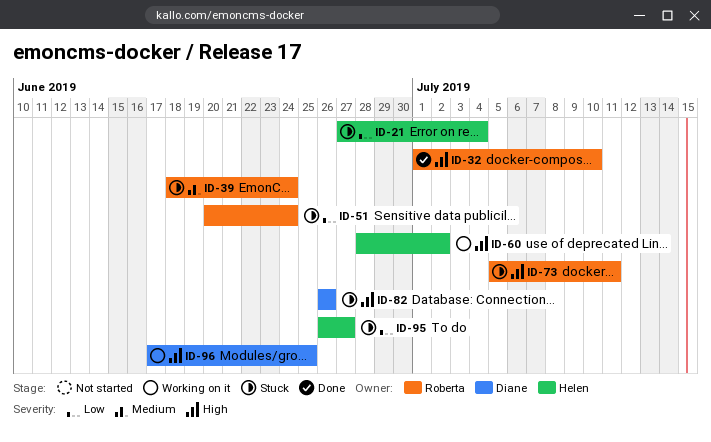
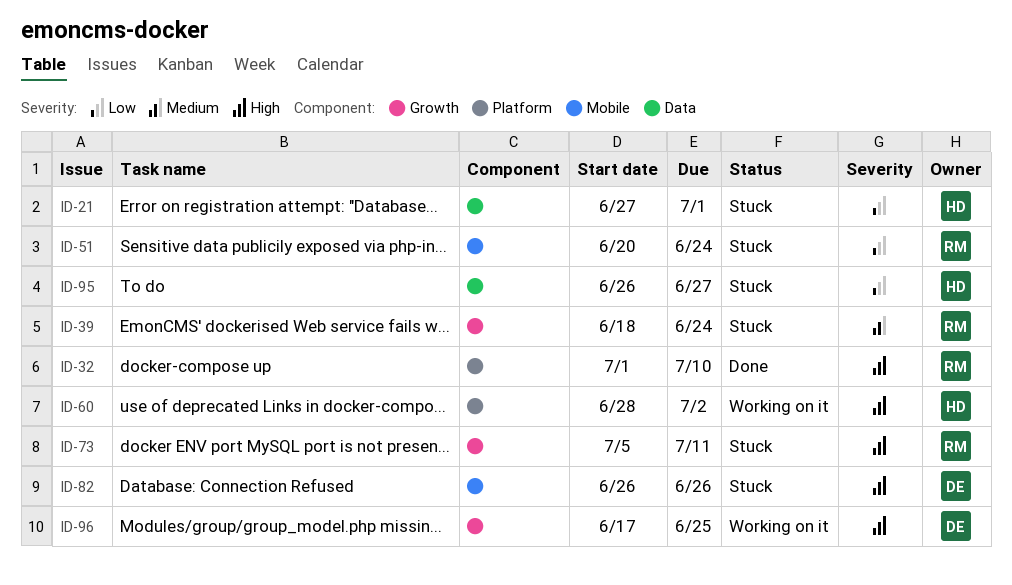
ID-21, due: Jul 4 -> Jul 1

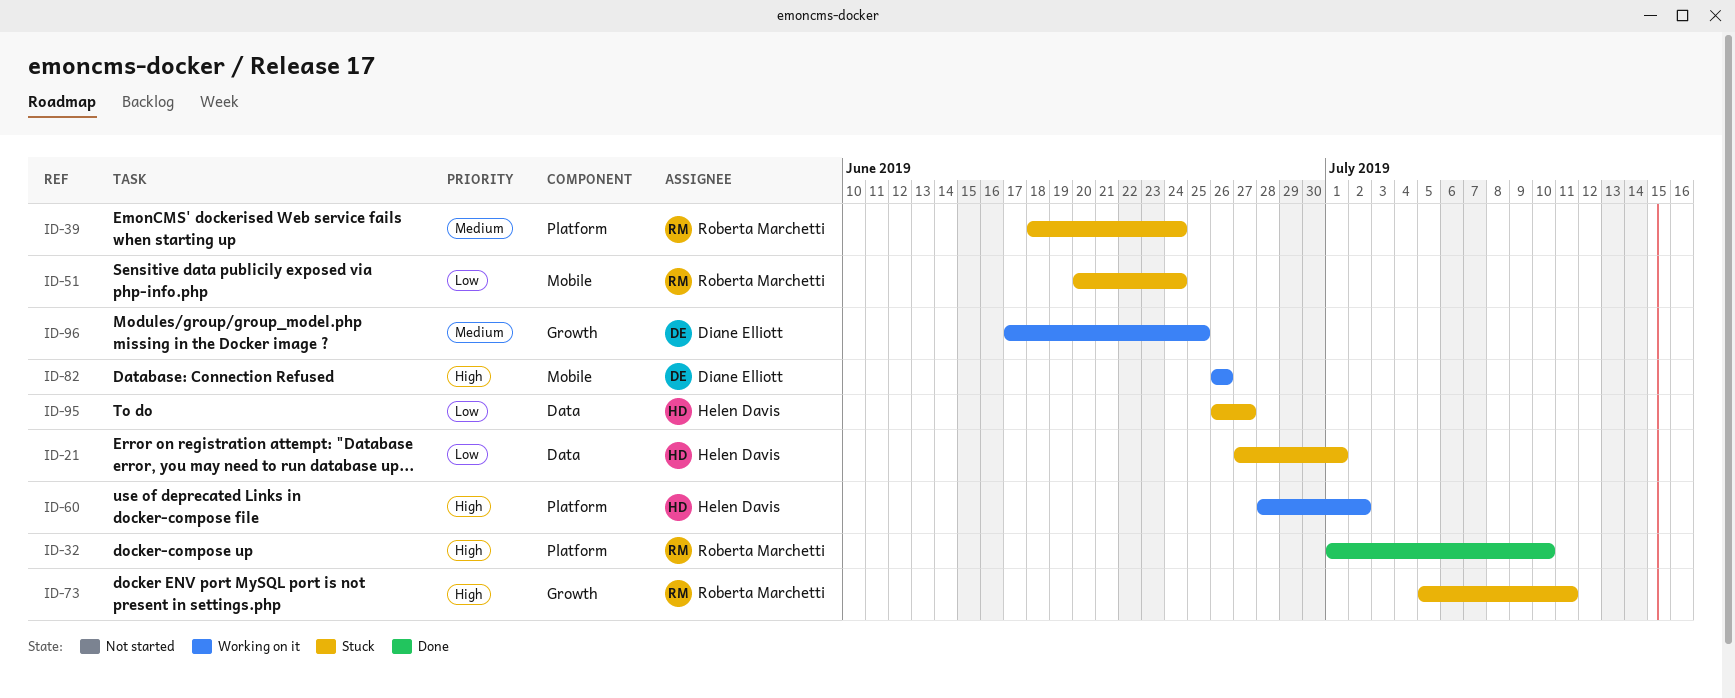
ID-39, label: Growth -> Platform
ID-82, status: Stuck -> Working on it
ID-96, priority: High -> Medium

